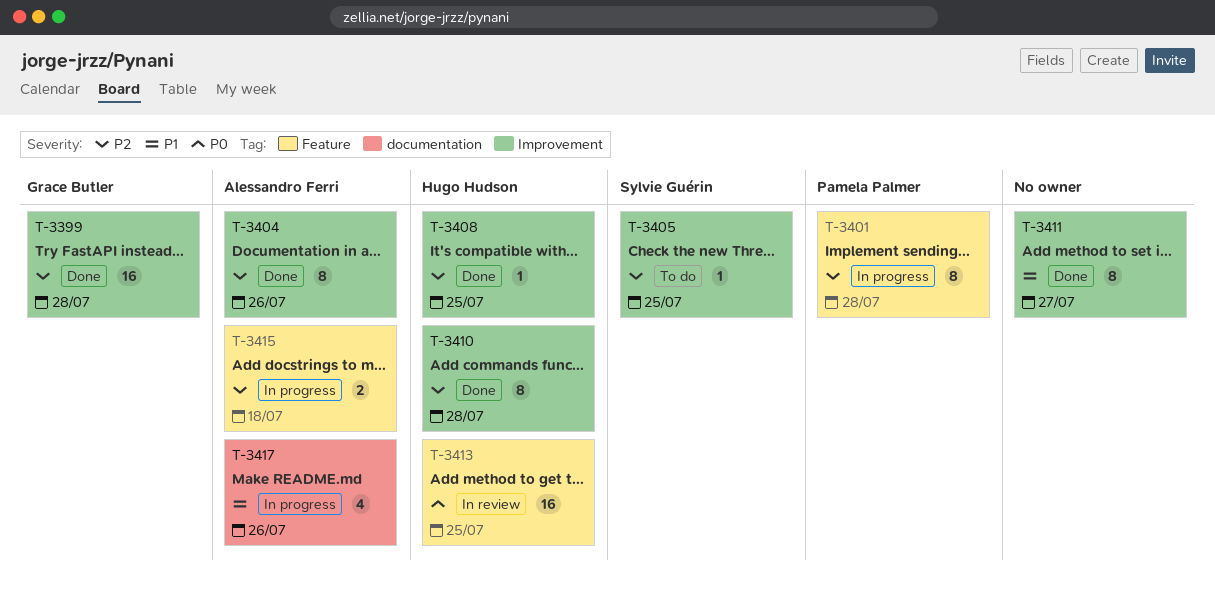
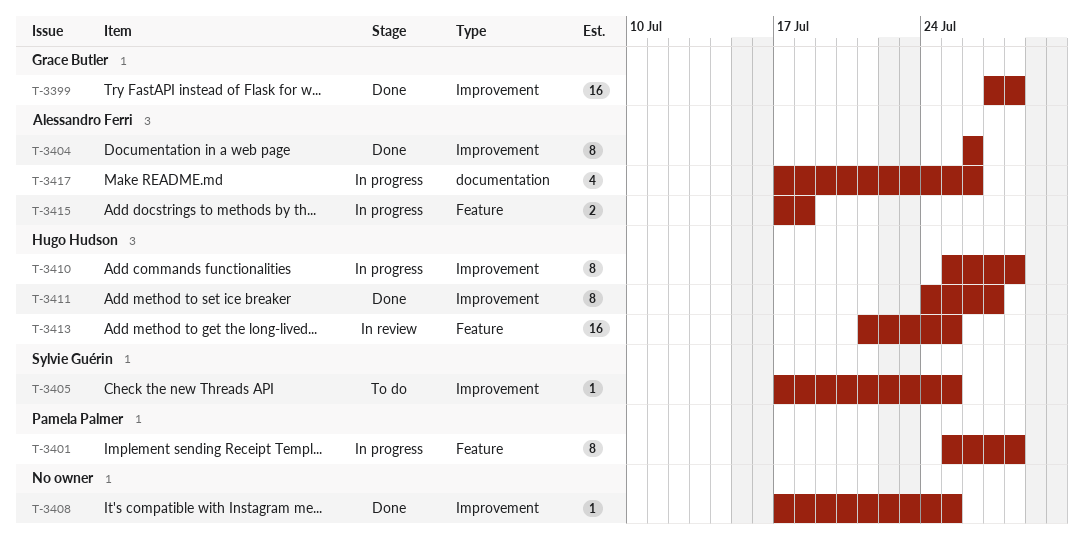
T-3408, owner: Hugo Hudson -> none
T-3410, status: Done -> In progress
T-3411, owner: none -> Hugo Hudson

